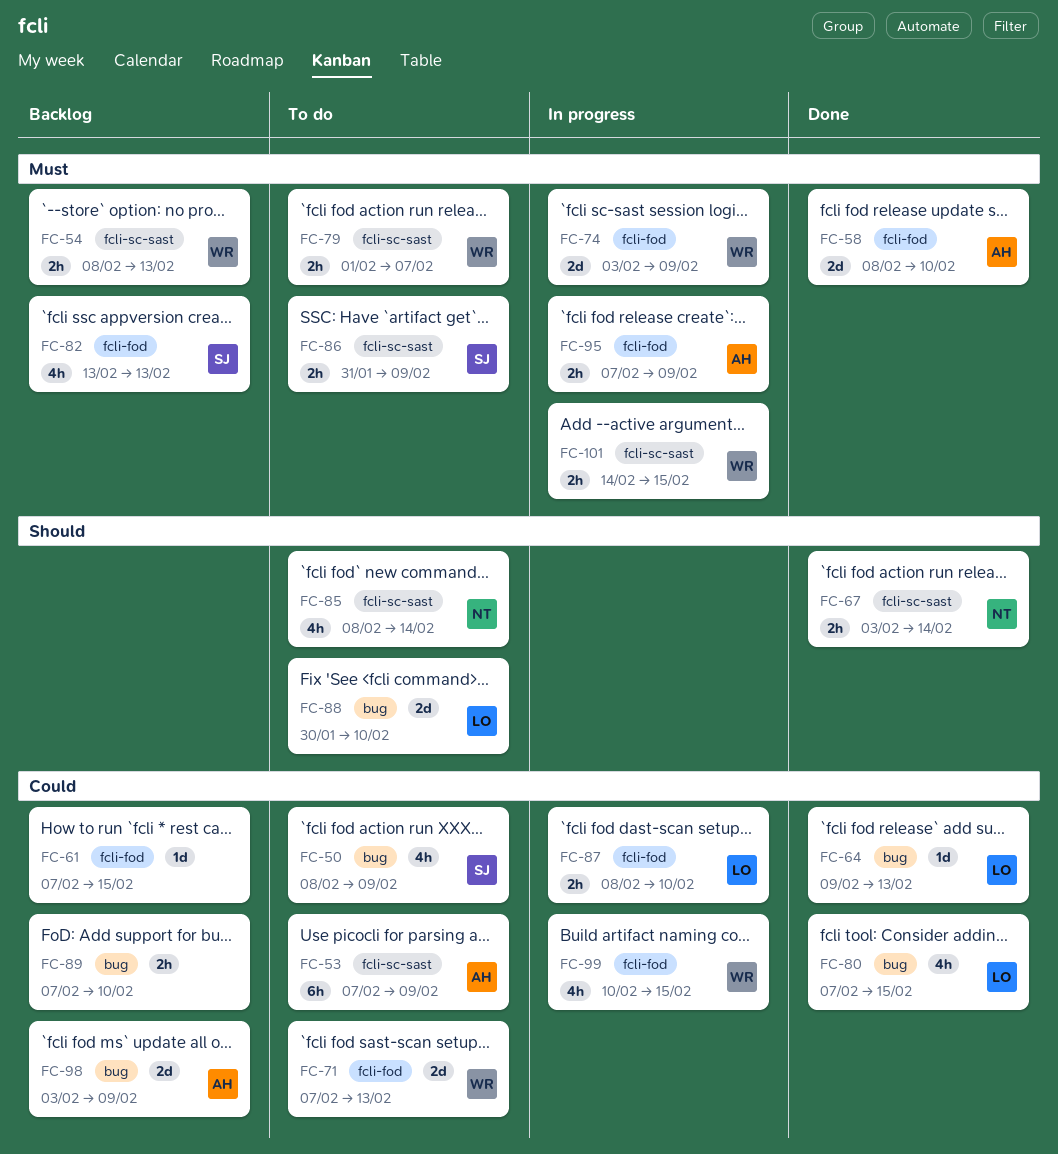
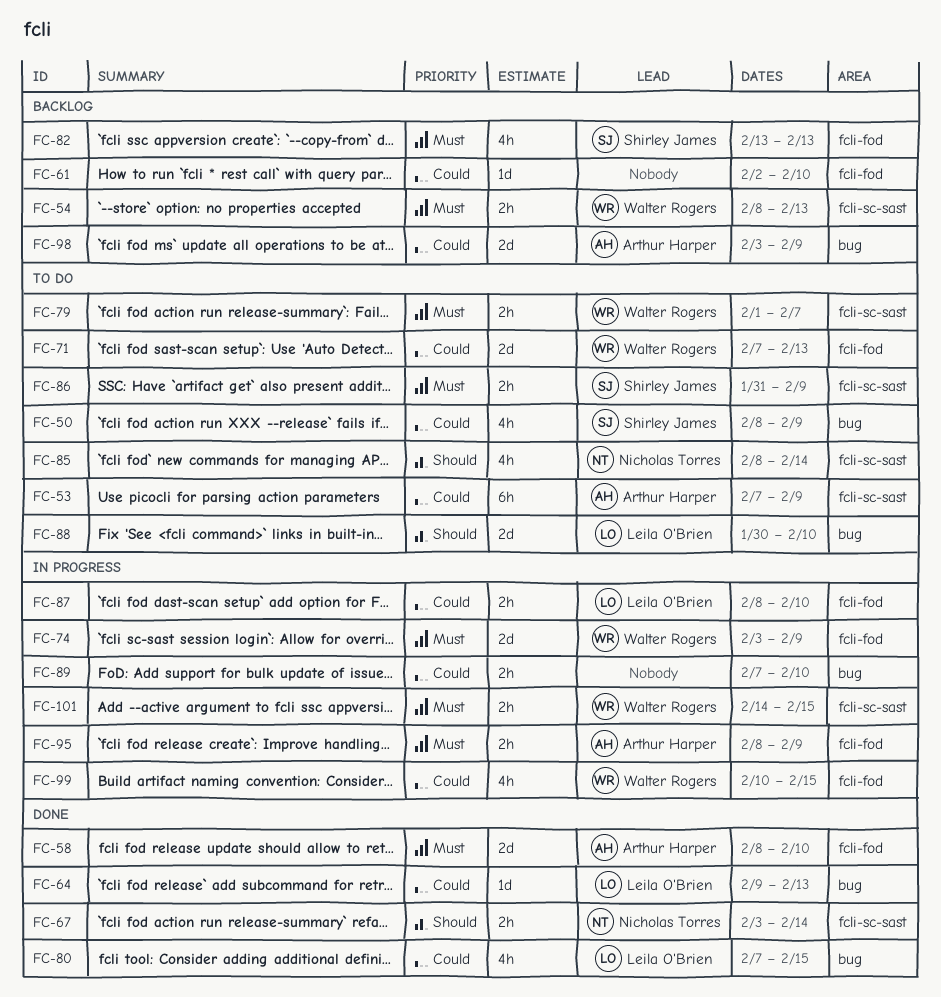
FC-61, start: Feb 7 -> Feb 2
FC-61, due: Feb 15 -> Feb 10
FC-89, status: Backlog -> In progress
FC-95, start: Feb 7 -> Feb 8

